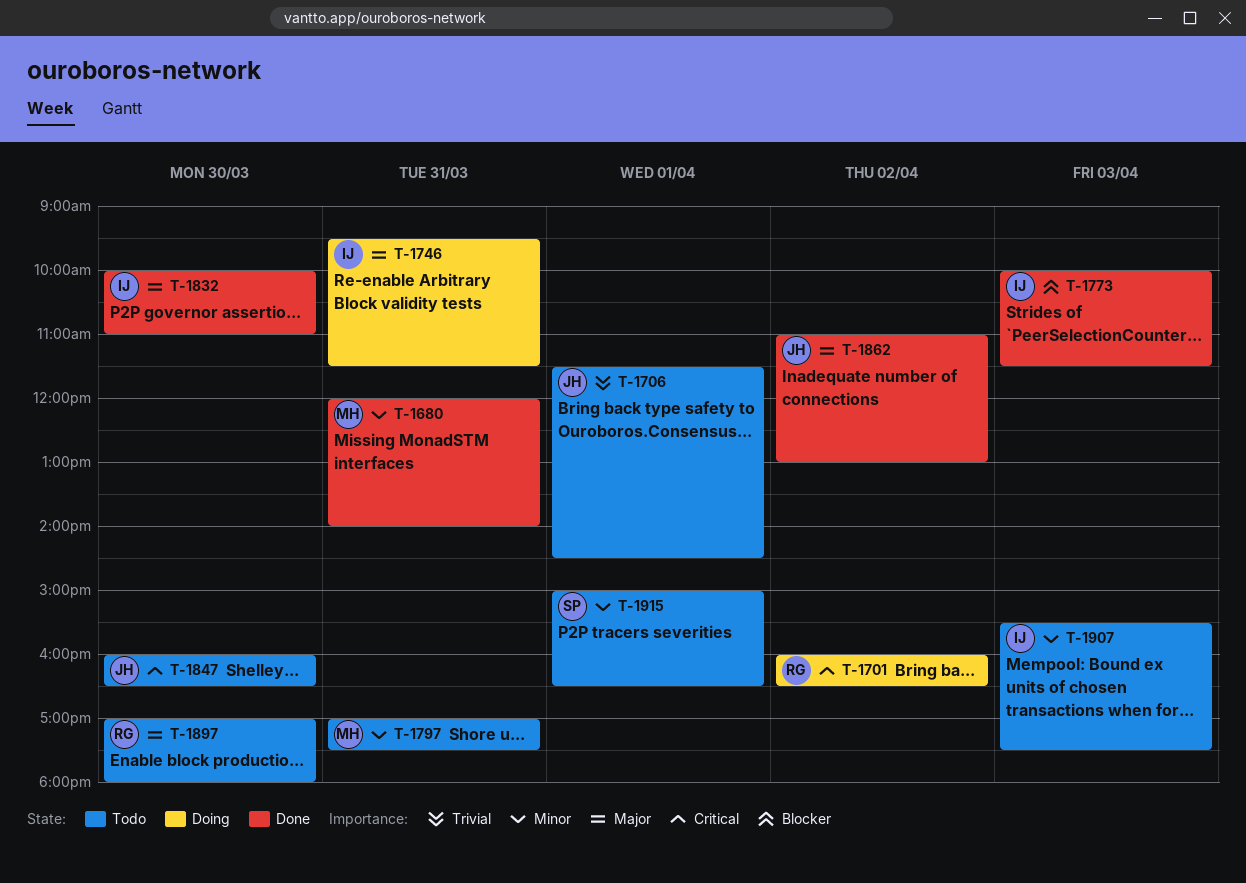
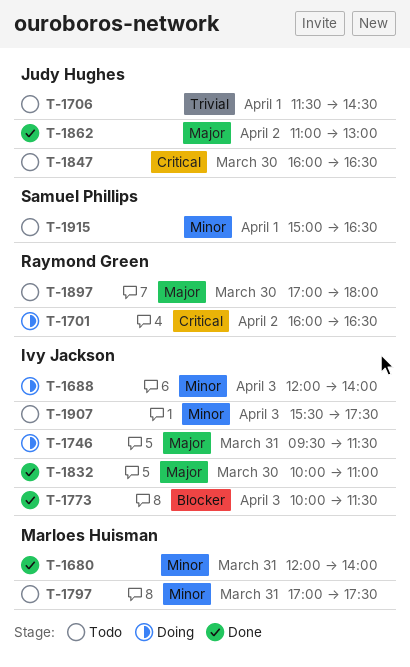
T-1688: none -> present

